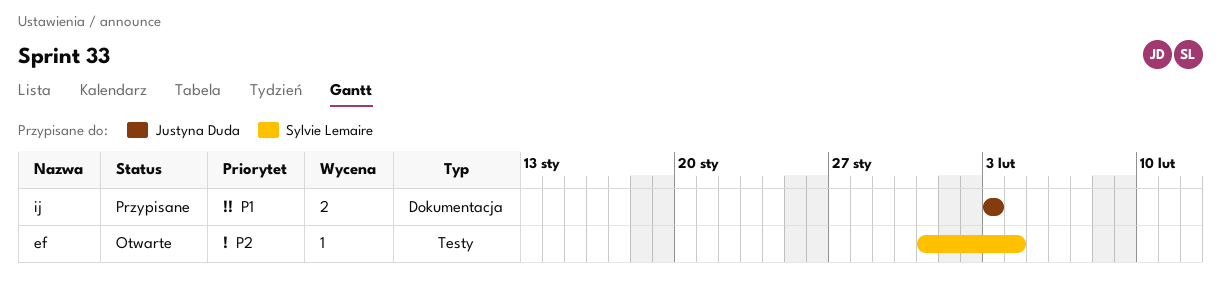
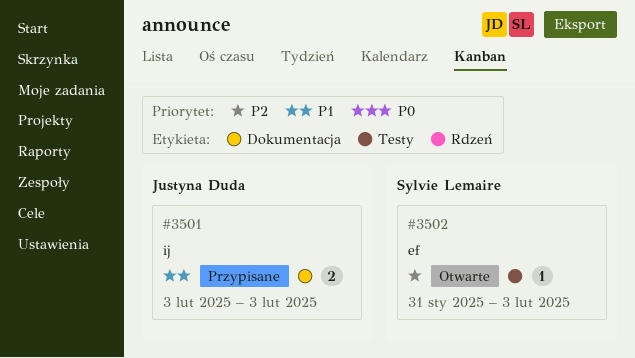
ef, due: Feb 4 -> Feb 3

